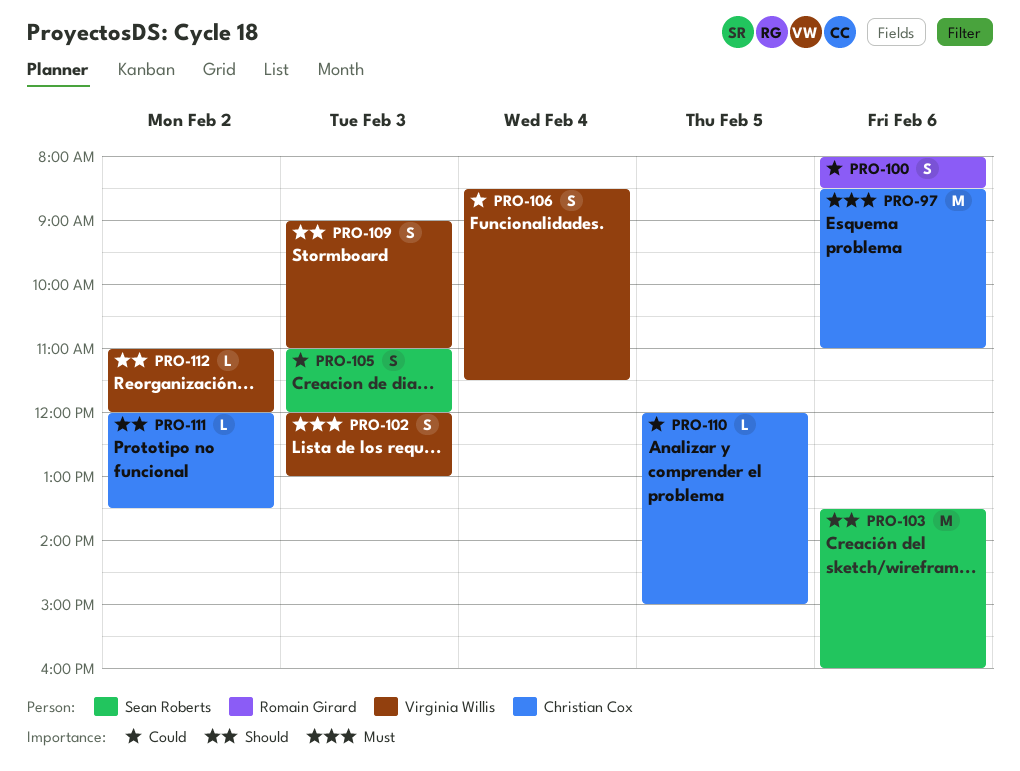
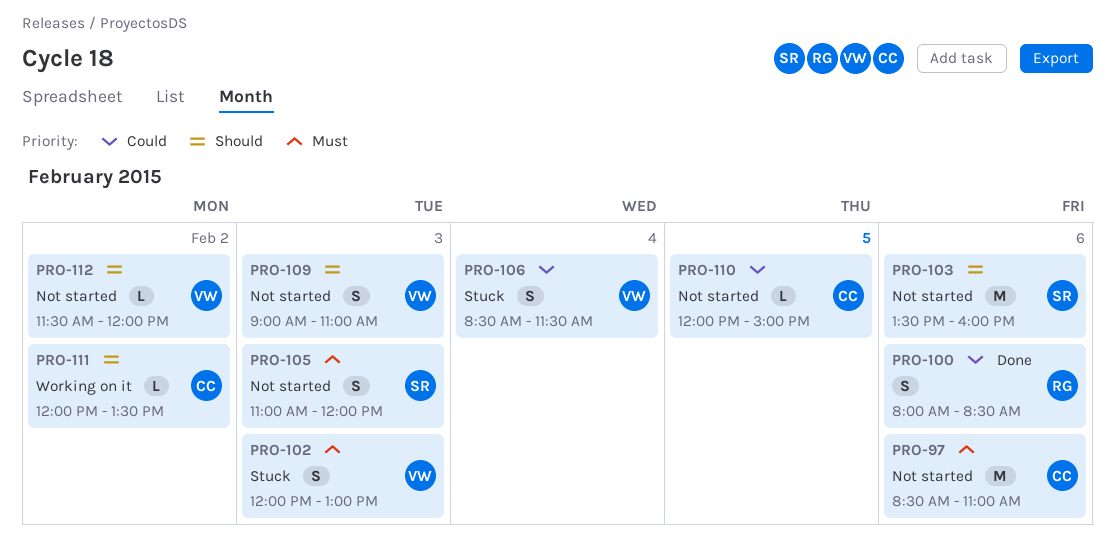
PRO-105, priority: Could -> Must
PRO-112, begins: 11:00 -> 11:30

